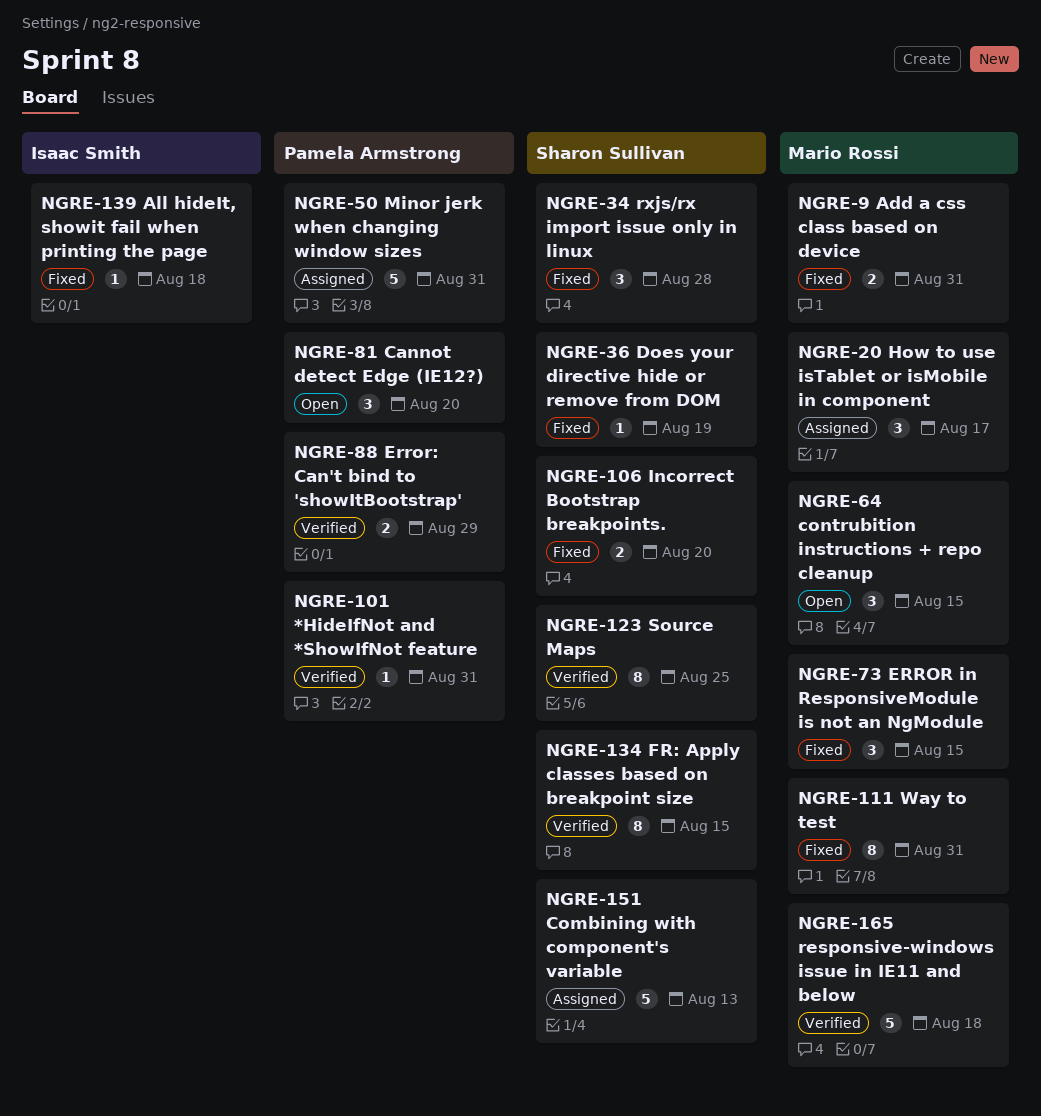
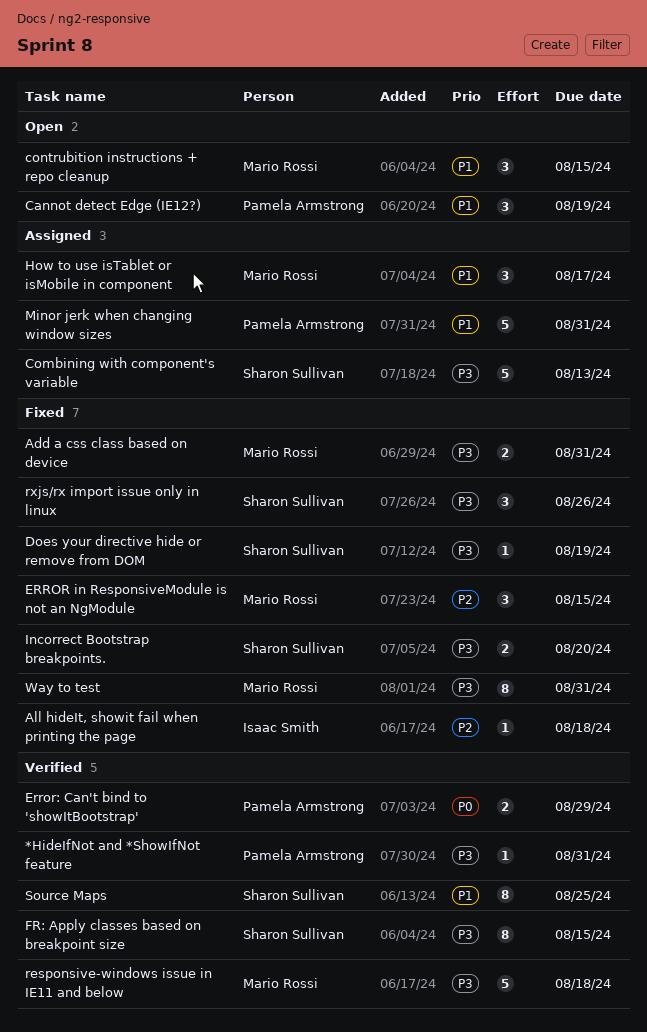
Cannot detect Edge (IE12?), due: Aug 20 -> Aug 19
rxjs/rx import issue only in linux, due: Aug 28 -> Aug 26

